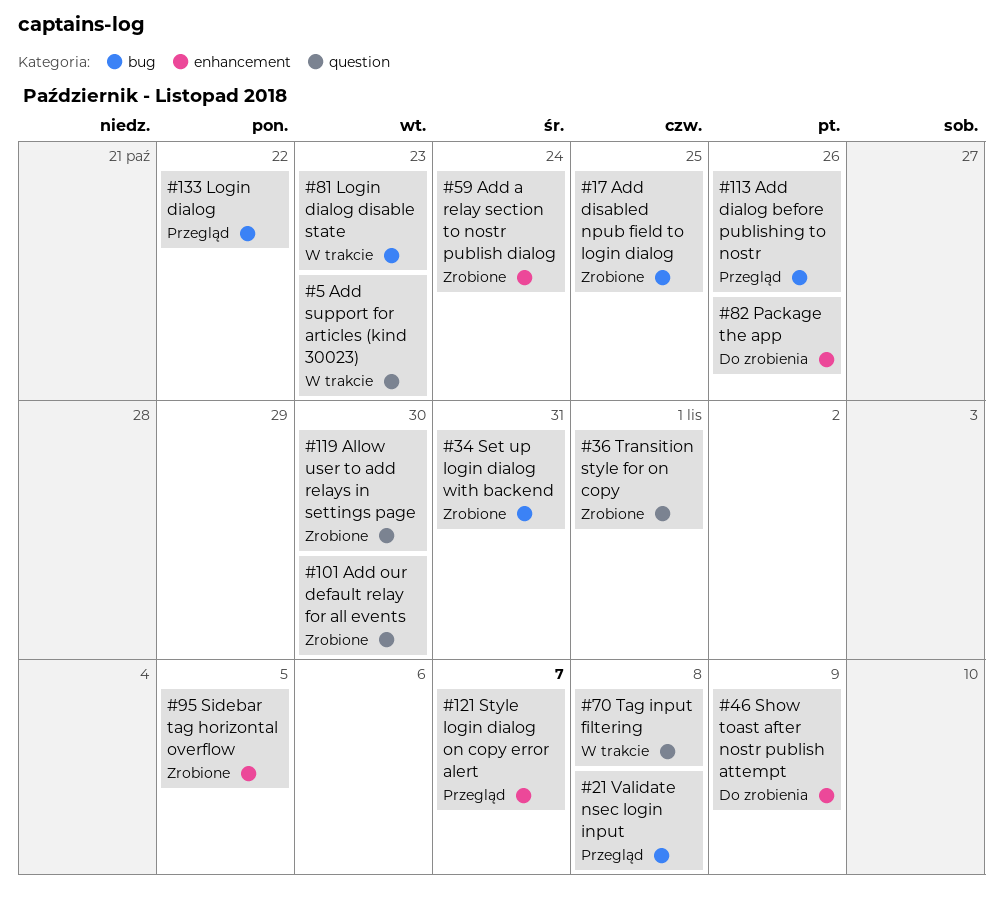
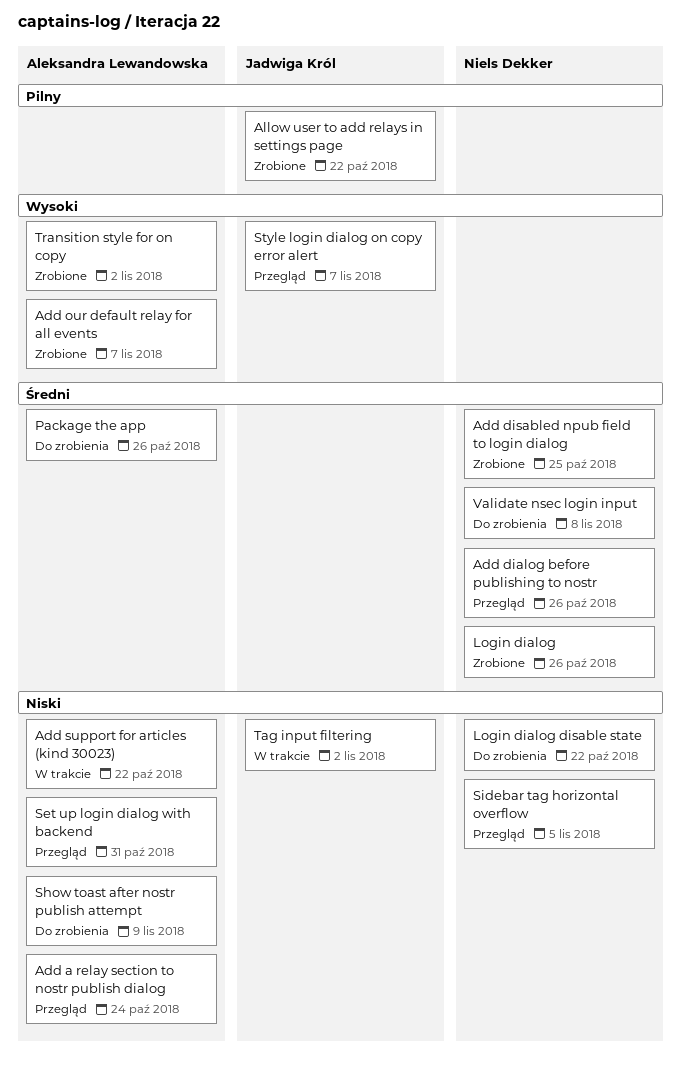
Add a relay section to nostr publish dialog, status: Zrobione -> Przegląd
Add our default relay for all events, due: Oct 30 -> Nov 7
Add support for articles (kind 30023), due: Oct 23 -> Oct 22
Allow user to add relays in settings page, due: Oct 30 -> Oct 22
Login dialog, status: Przegląd -> Zrobione
Login dialog, due: Oct 22 -> Oct 26
Login dialog disable state, status: W trakcie -> Do zrobienia
Login dialog disable state, due: Oct 23 -> Oct 22
Set up login dialog with backend, status: Zrobione -> Przegląd
Sidebar tag horizontal overflow, status: Zrobione -> Przegląd
Tag input filtering, due: Nov 8 -> Nov 2
Transition style for on copy, due: Nov 1 -> Nov 2
Validate nsec login input, status: Przegląd -> Do zrobienia

